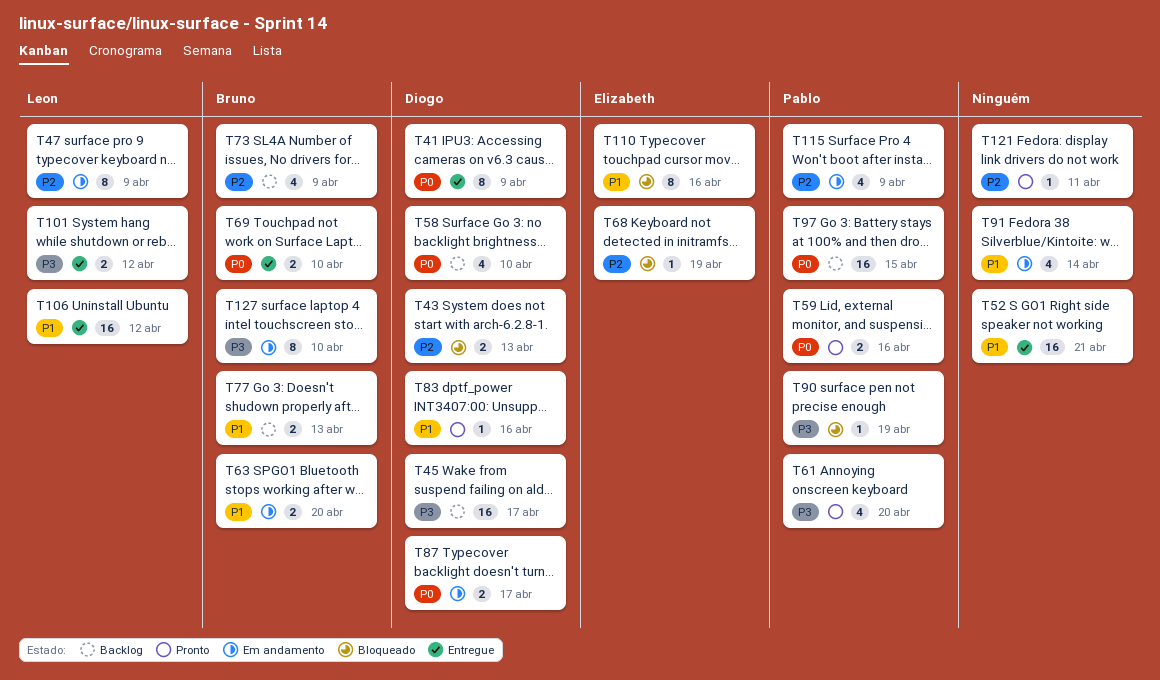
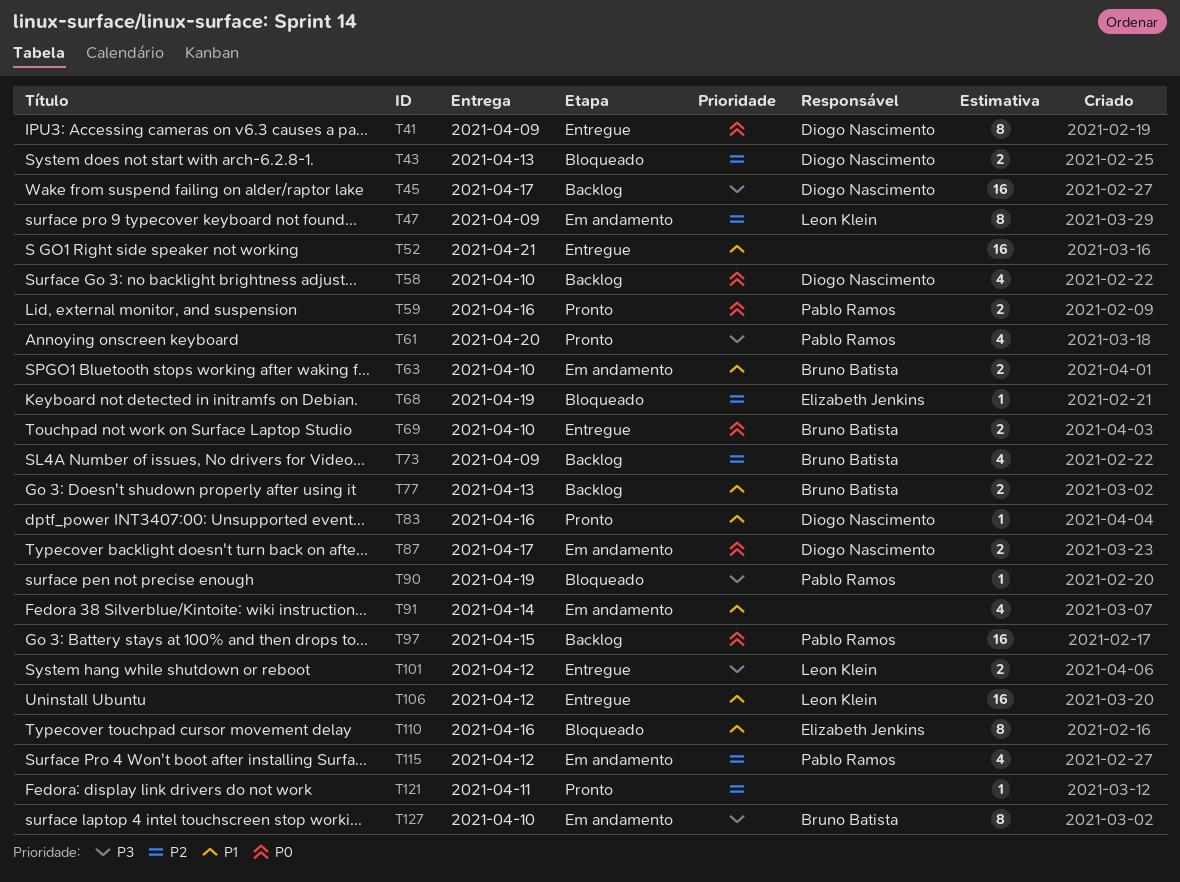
T63, due: Apr 20 -> Apr 10
T115, due: Apr 9 -> Apr 12

